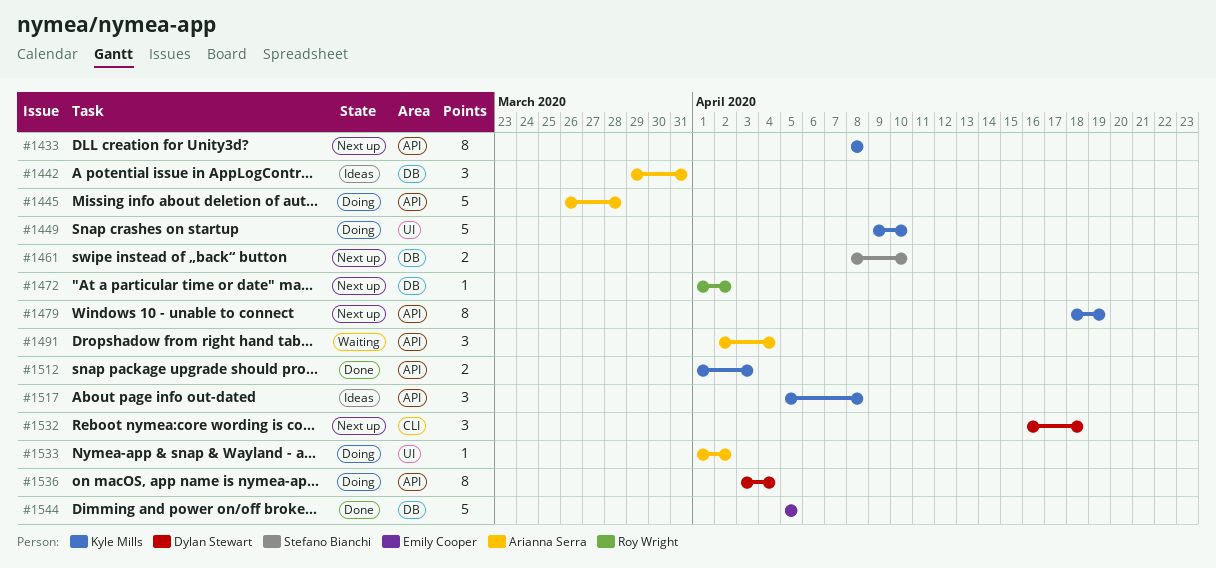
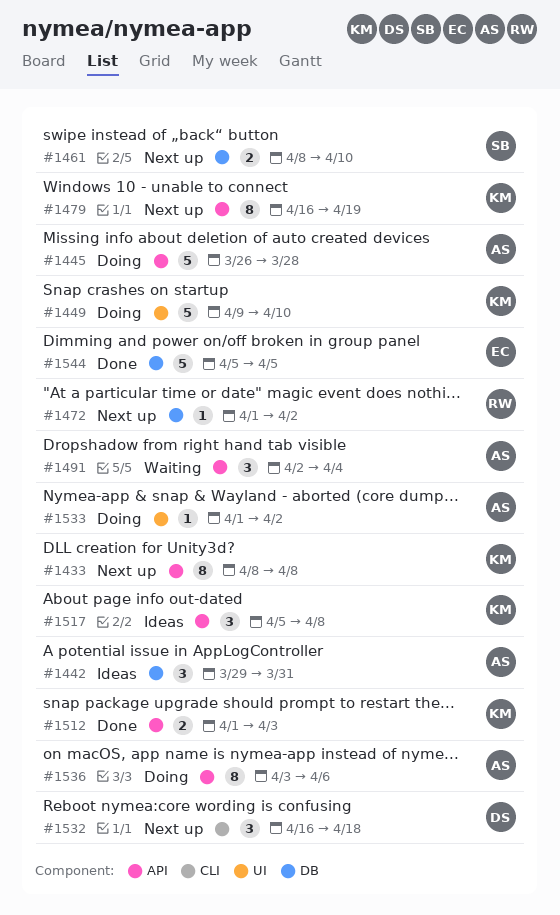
#1479, start: Apr 18 -> Apr 16
#1536, owner: Dylan Stewart -> Arianna Serra
#1536, due: Apr 4 -> Apr 6

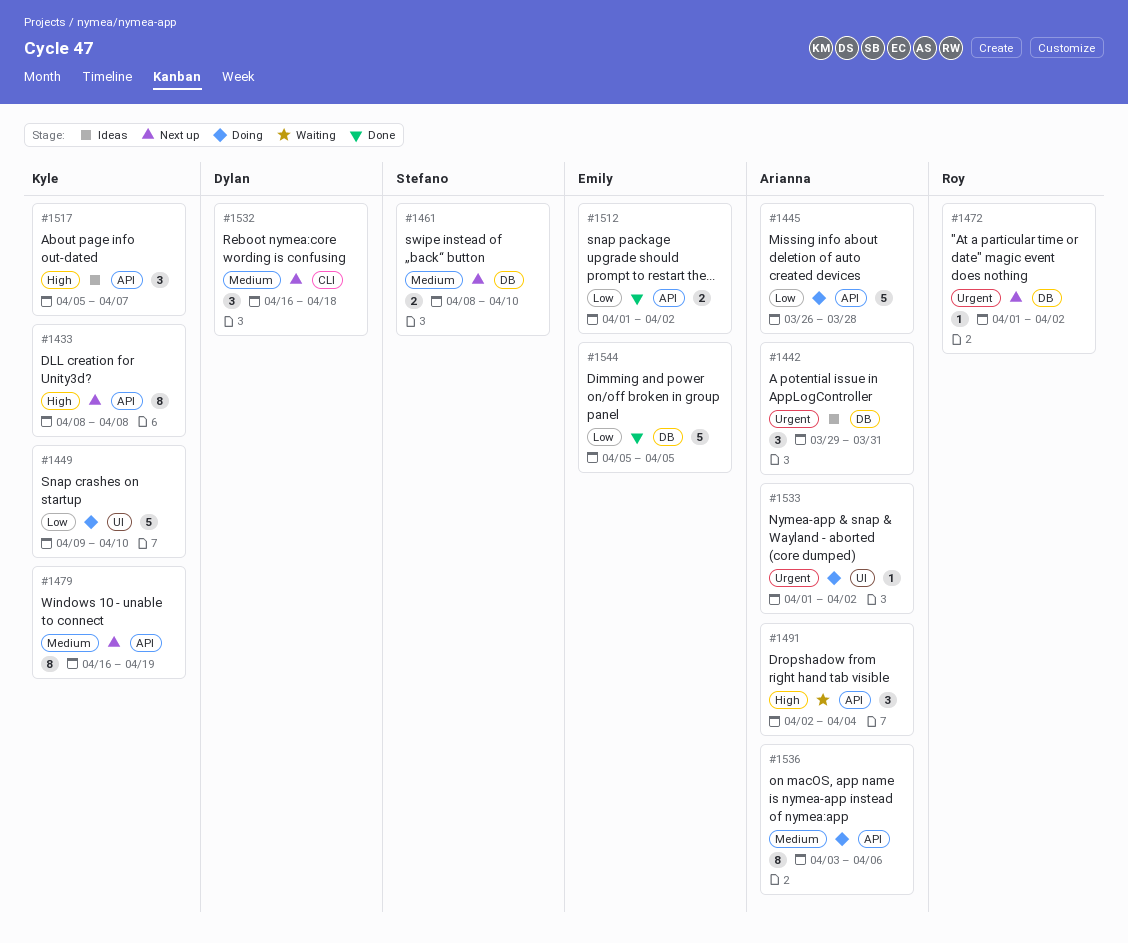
#1512, owner: Kyle -> Emily
#1512, due: Apr 3 -> Apr 2
#1517, due: Apr 8 -> Apr 7

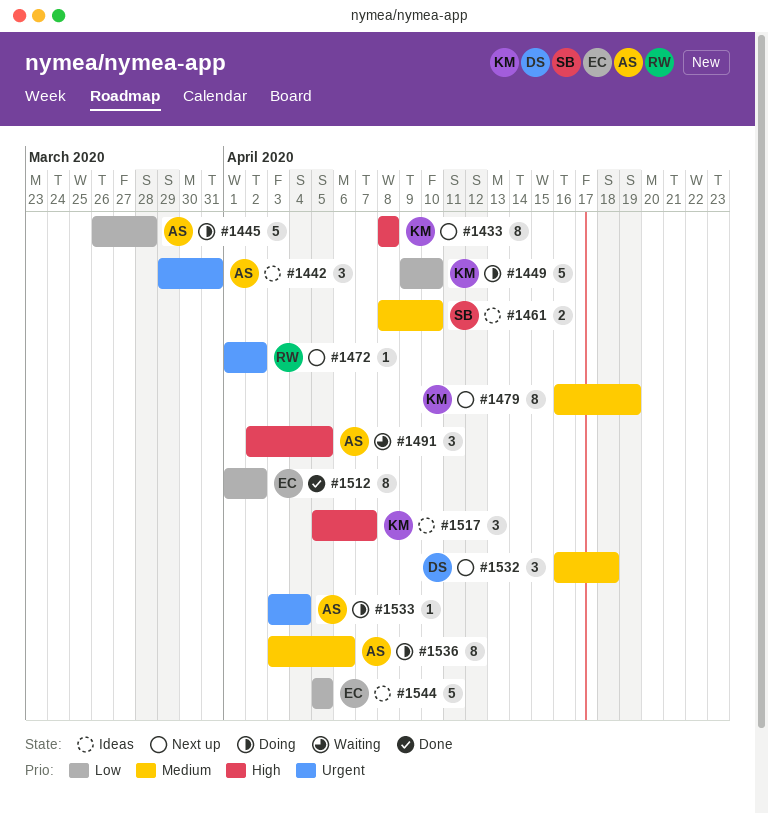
#1461, status: Next up -> Ideas
#1491, due: Apr 4 -> Apr 5
#1512, estimate: 2 -> 8
#1533, start: Apr 1 -> Apr 3
#1533, due: Apr 2 -> Apr 4
#1544, status: Done -> Ideas

